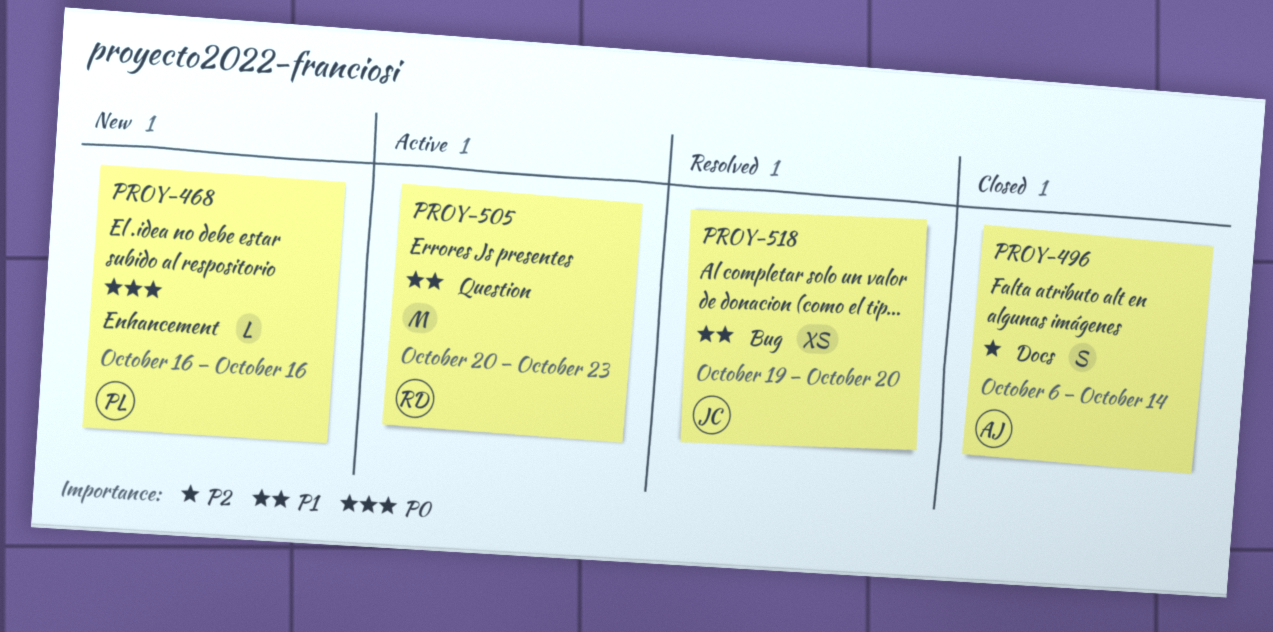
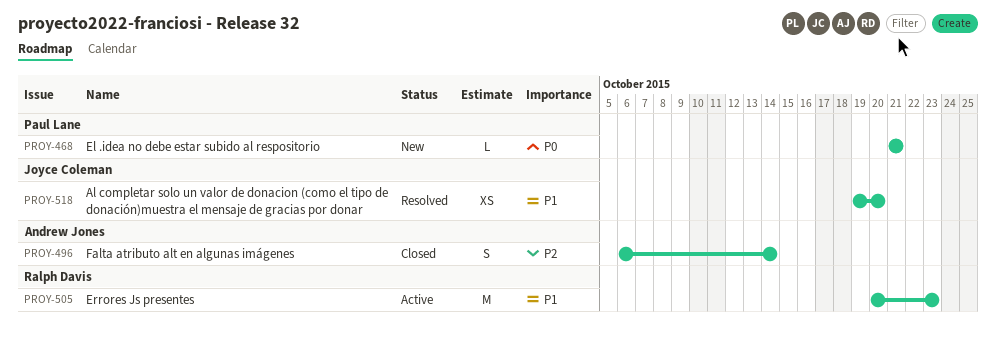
PROY-468, start: Oct 16 -> Oct 21
PROY-468, due: Oct 16 -> Oct 21

